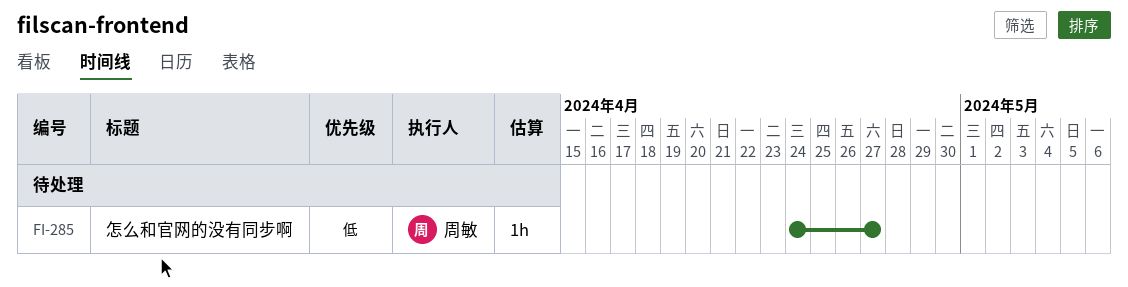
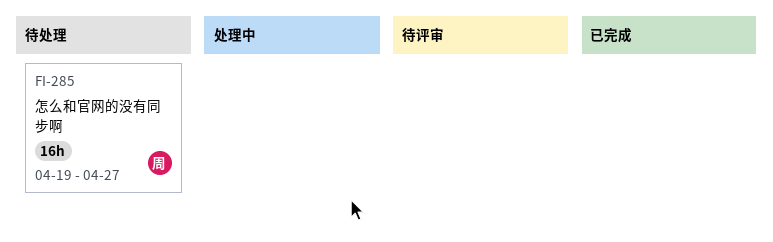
FI-285, estimate: 1h -> 16h
FI-285, start: Apr 24 -> Apr 19

